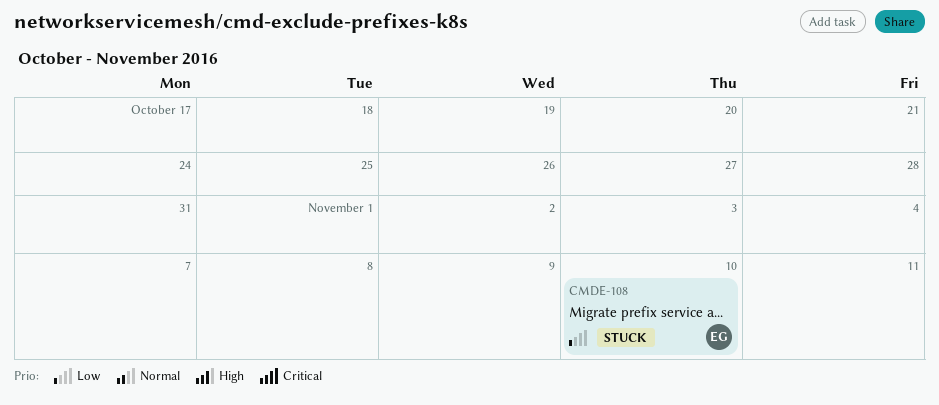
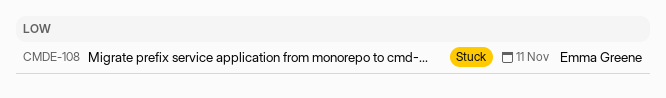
CMDE-108, due: Nov 10 -> Nov 11

